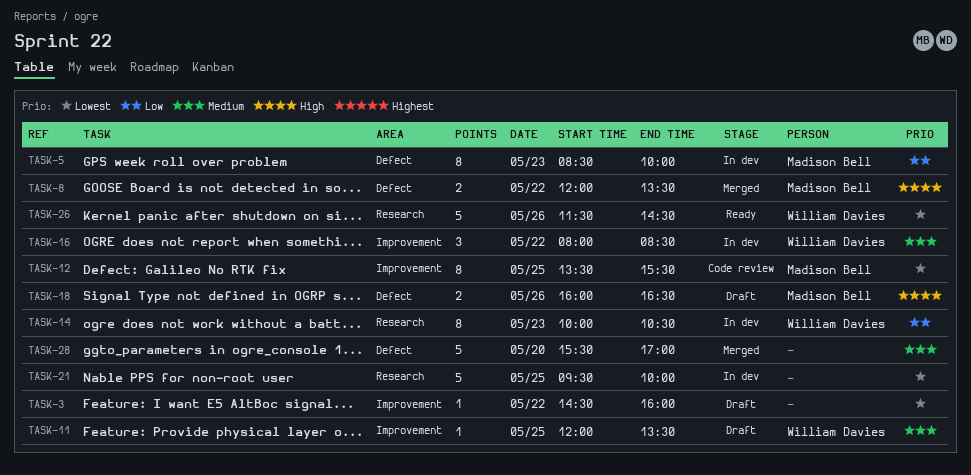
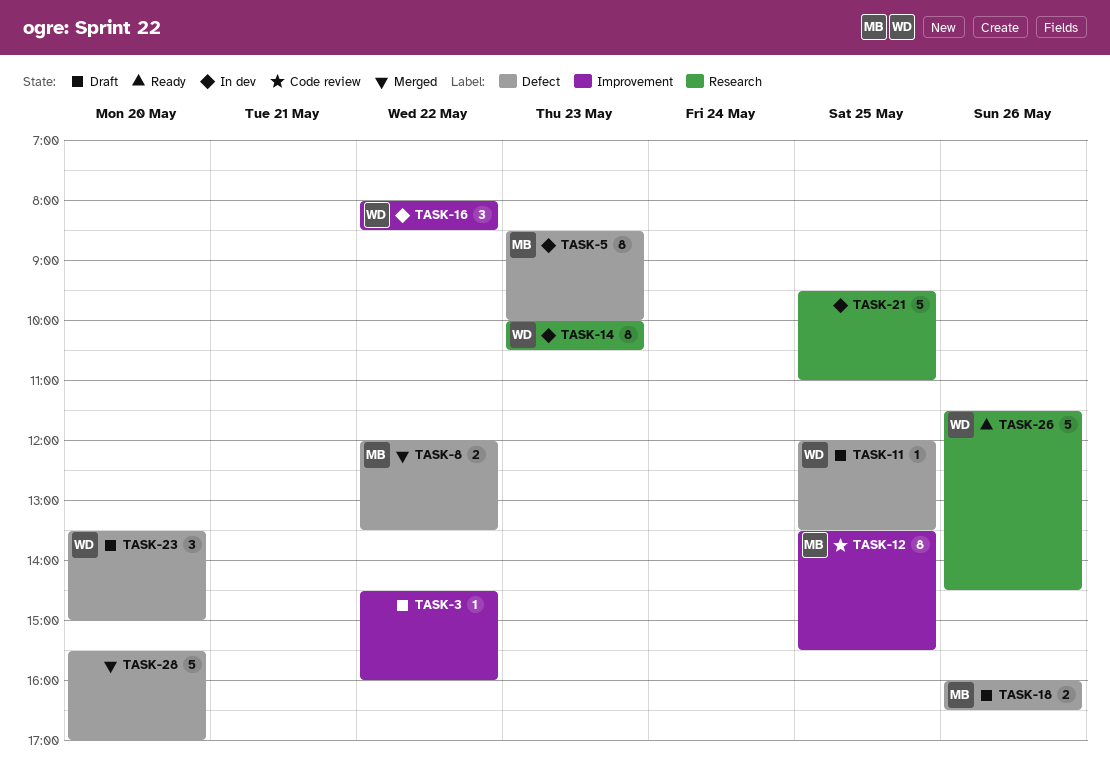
TASK-11, label: Improvement -> Defect
TASK-21, ends: 10:00 -> 11:00
TASK-23: none -> present

